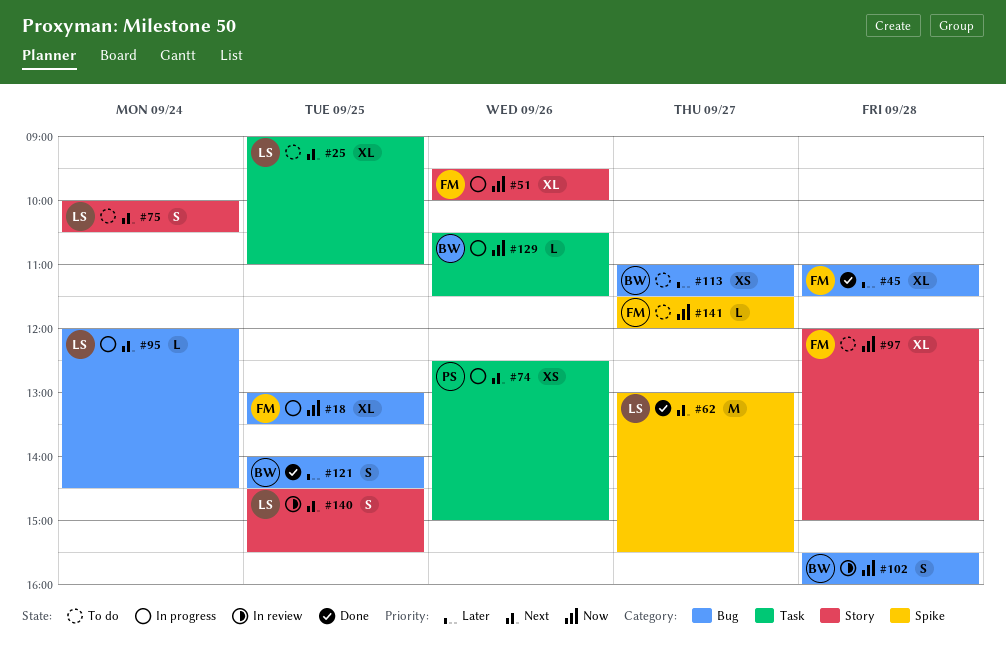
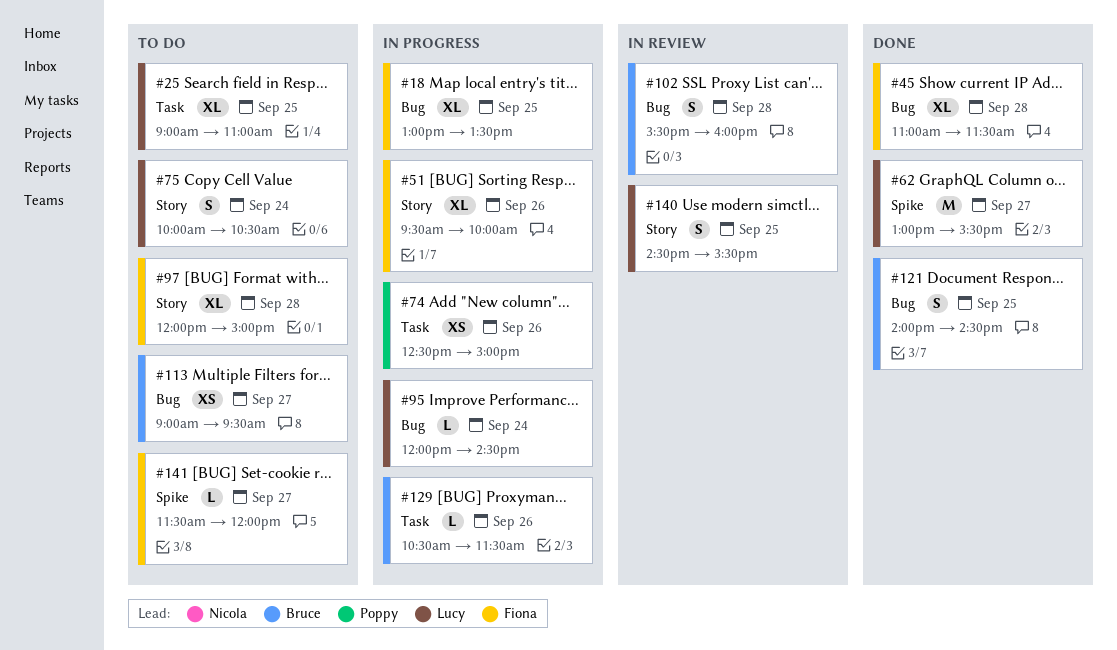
#113, begins: 11:00 -> 09:00
#113, ends: 11:30 -> 09:30

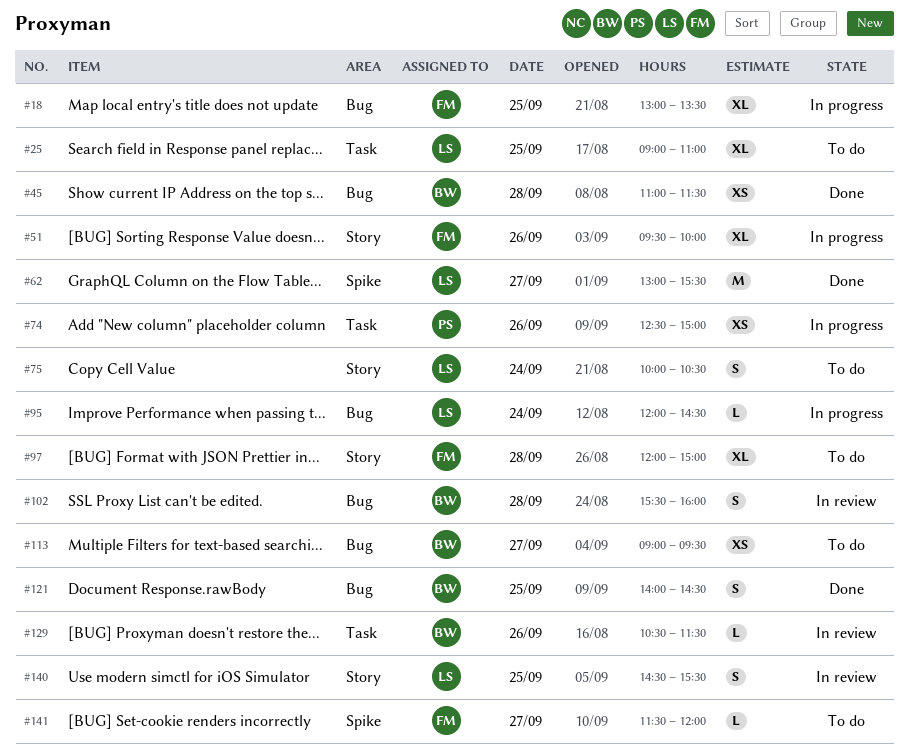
#45, owner: Fiona -> Bruce
#45, estimate: XL -> XS
#129, status: In progress -> In review

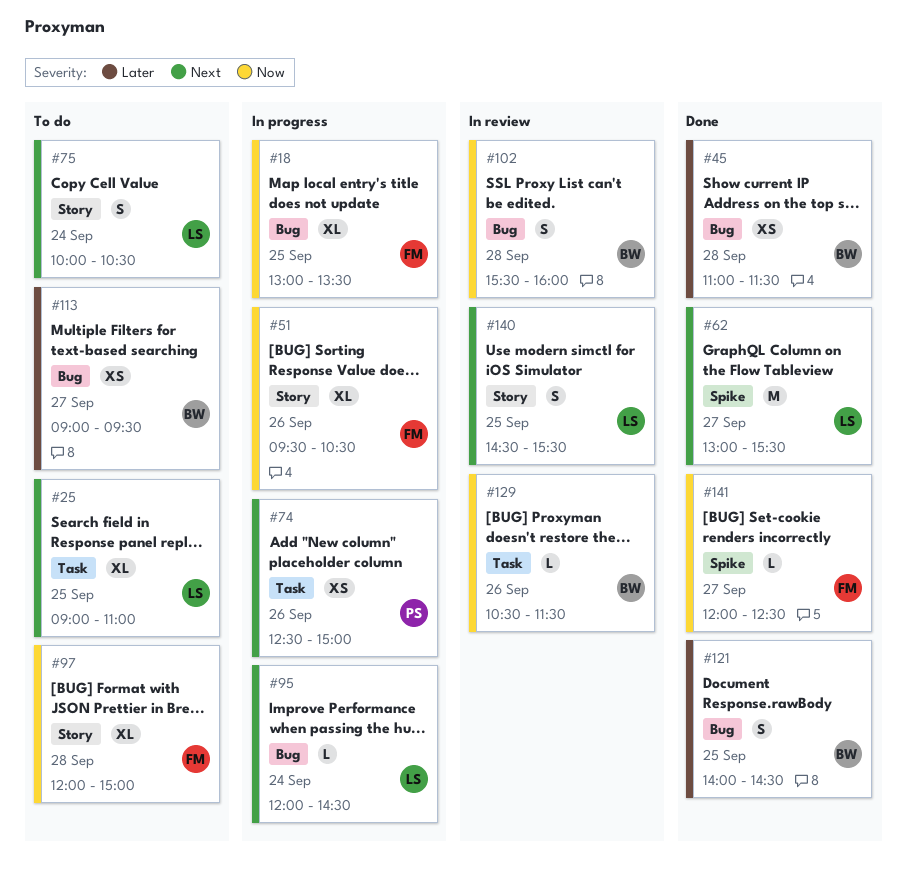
#51, ends: 10:00 -> 10:30
#141, status: To do -> Done
#141, begins: 11:30 -> 12:00
#141, ends: 12:00 -> 12:30

